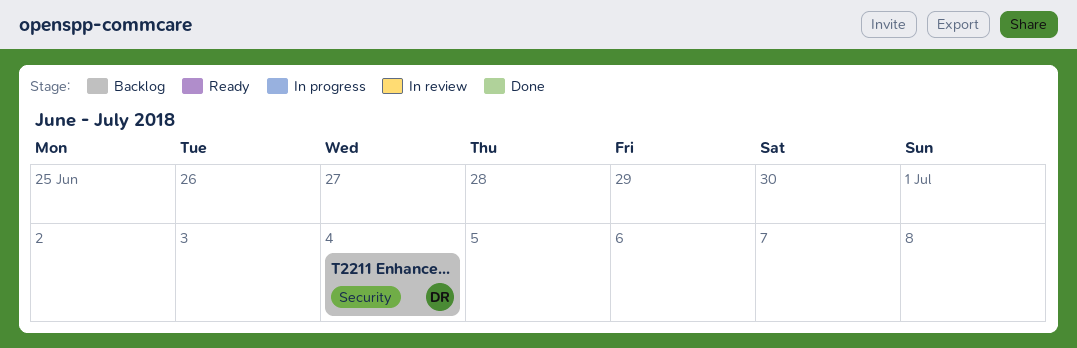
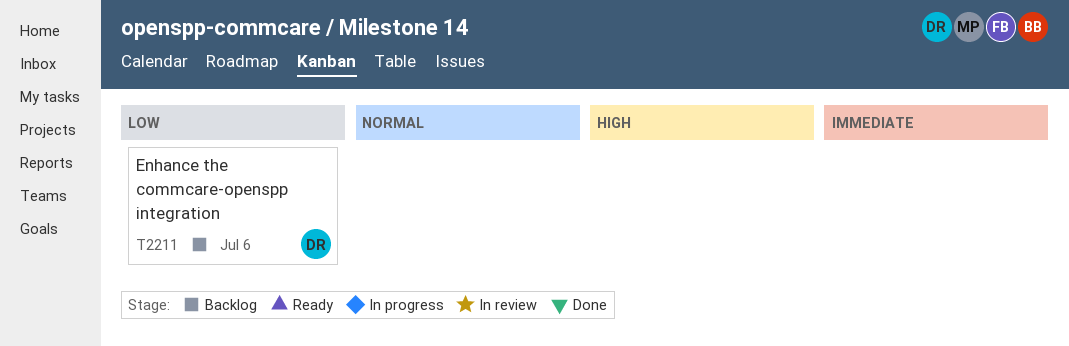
T2211, due: Jul 4 -> Jul 6

